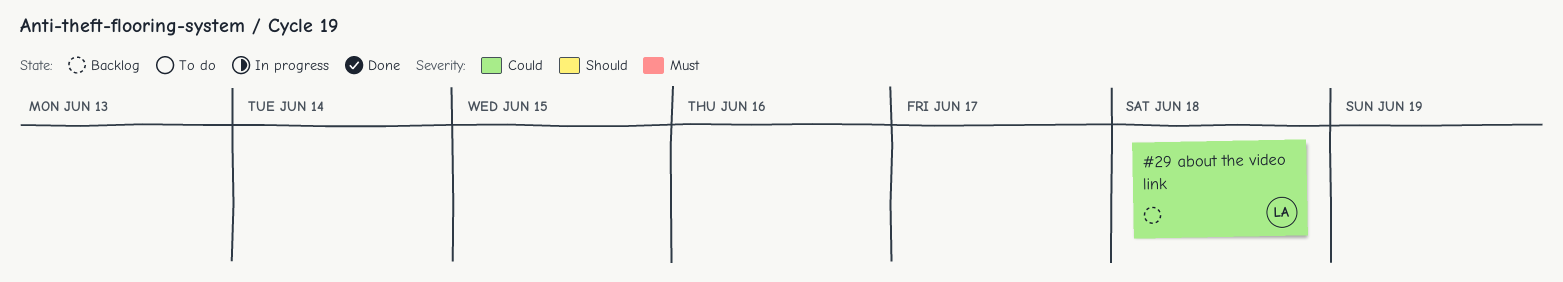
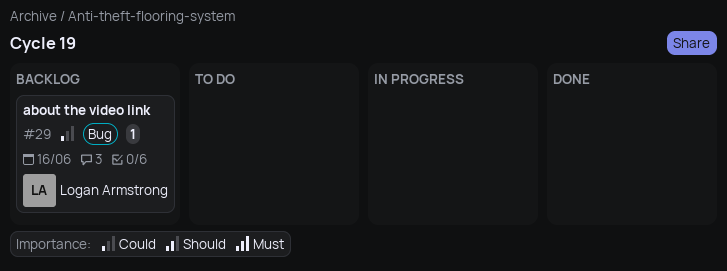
#29, due: Jun 18 -> Jun 16

